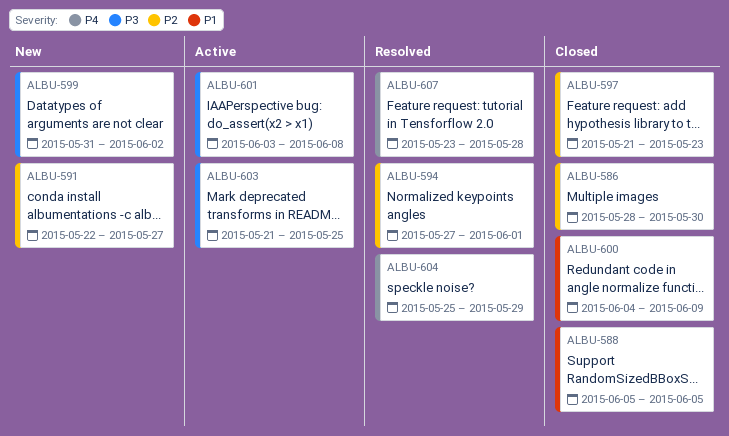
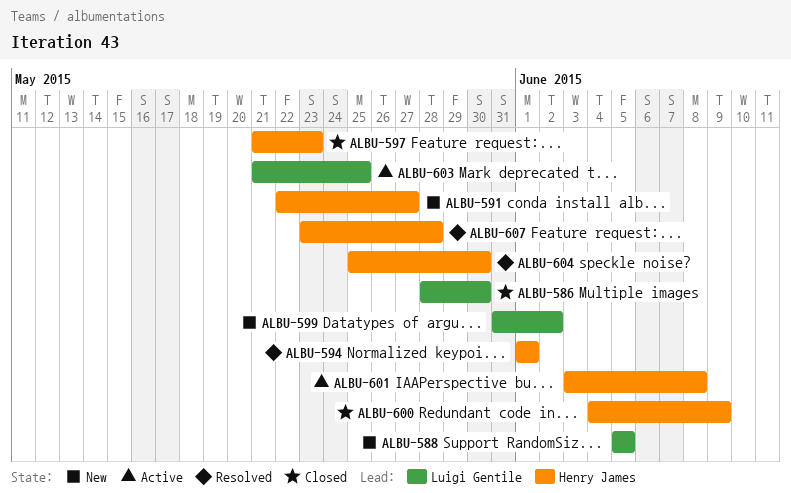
ALBU-588, status: Closed -> New
ALBU-594, start: May 27 -> Jun 1
ALBU-604, due: May 29 -> May 30

